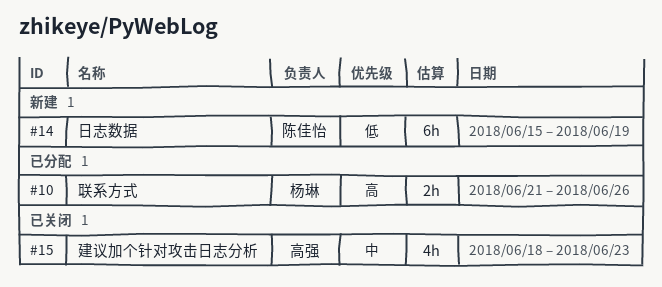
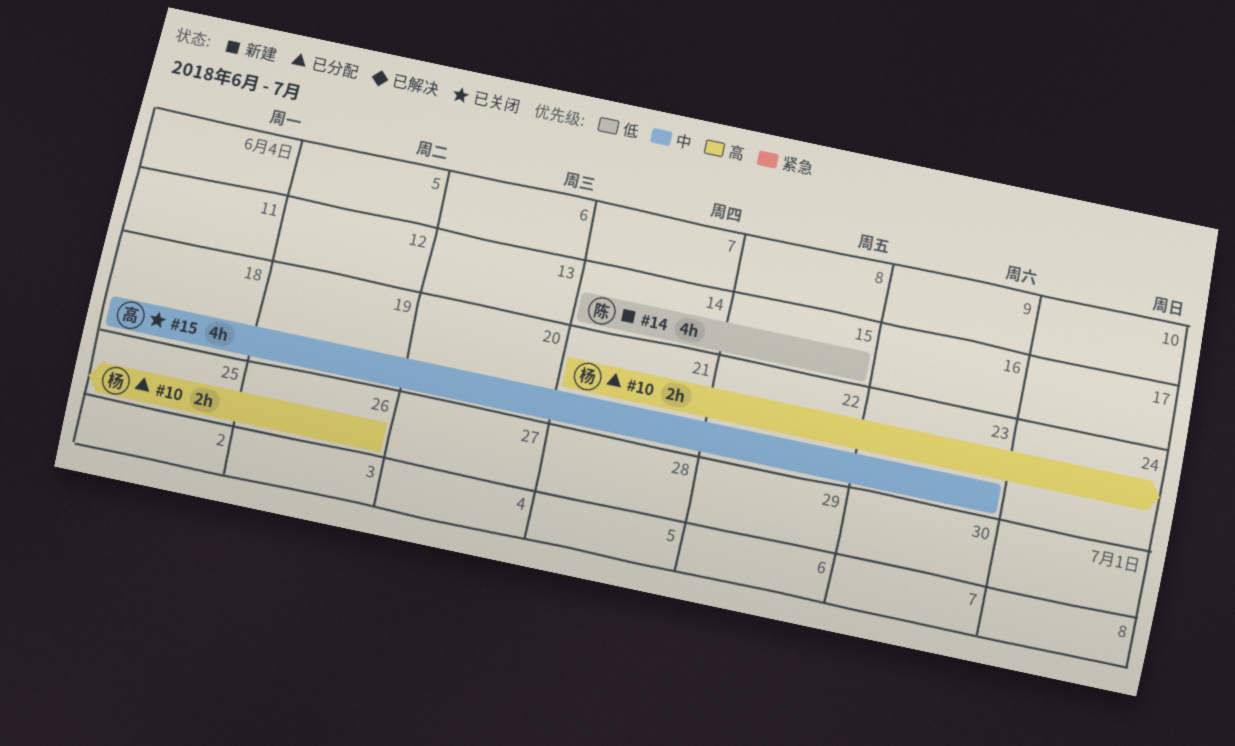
#14, estimate: 6h -> 4h
#14, start: Jun 15 -> Jun 14
#14, due: Jun 19 -> Jun 15

